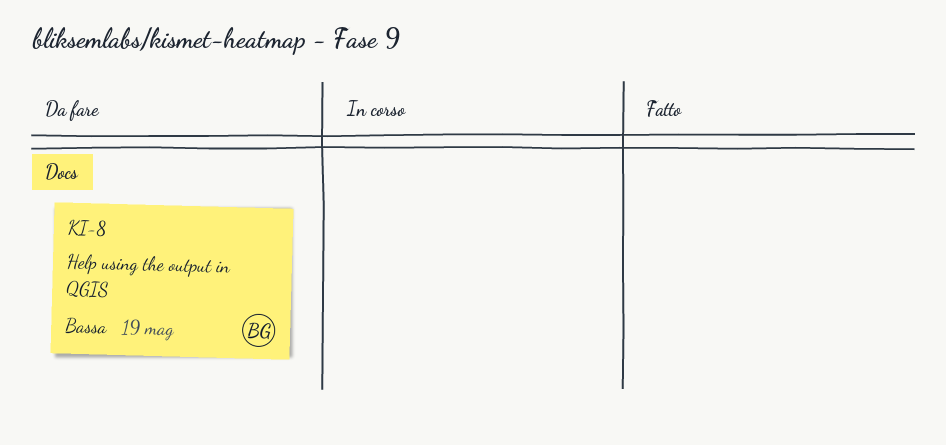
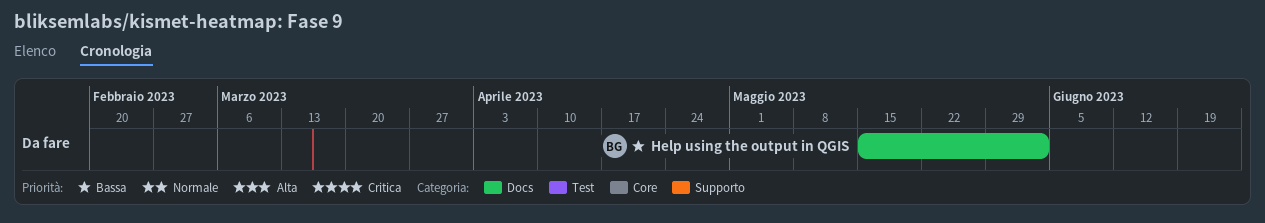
Help using the output in QGIS, due: May 19 -> Jun 2

